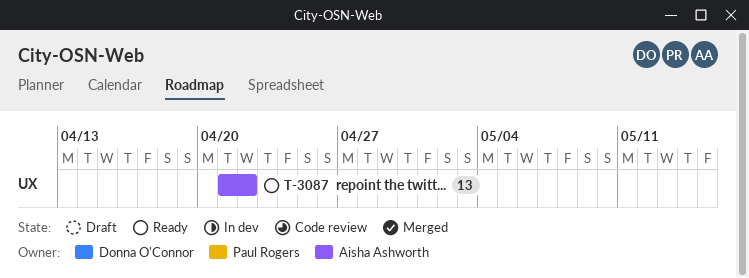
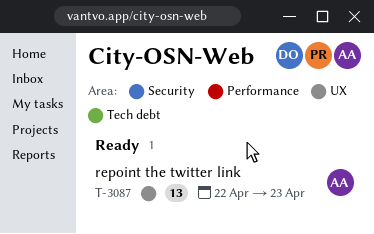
T-3087, start: Apr 21 -> Apr 22
T-3087, due: Apr 22 -> Apr 23

